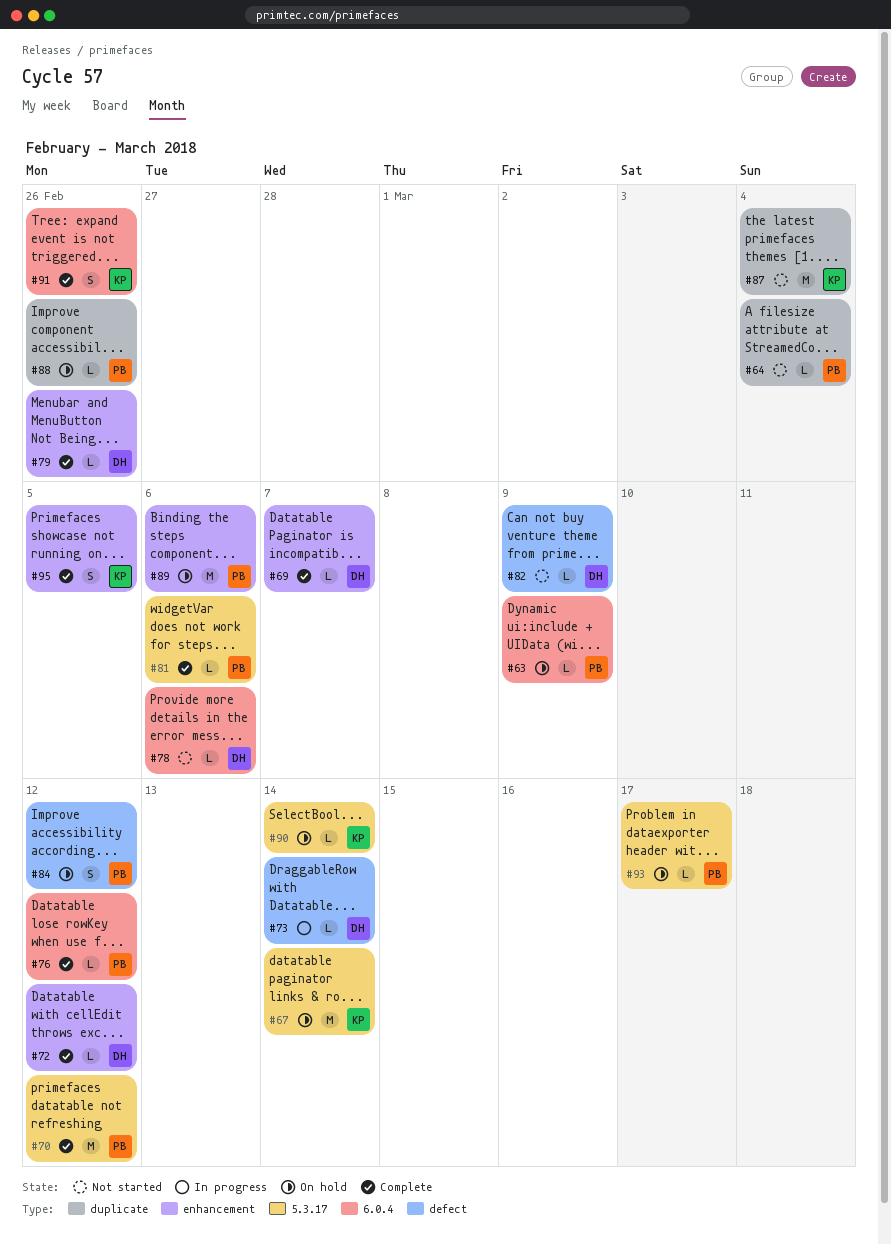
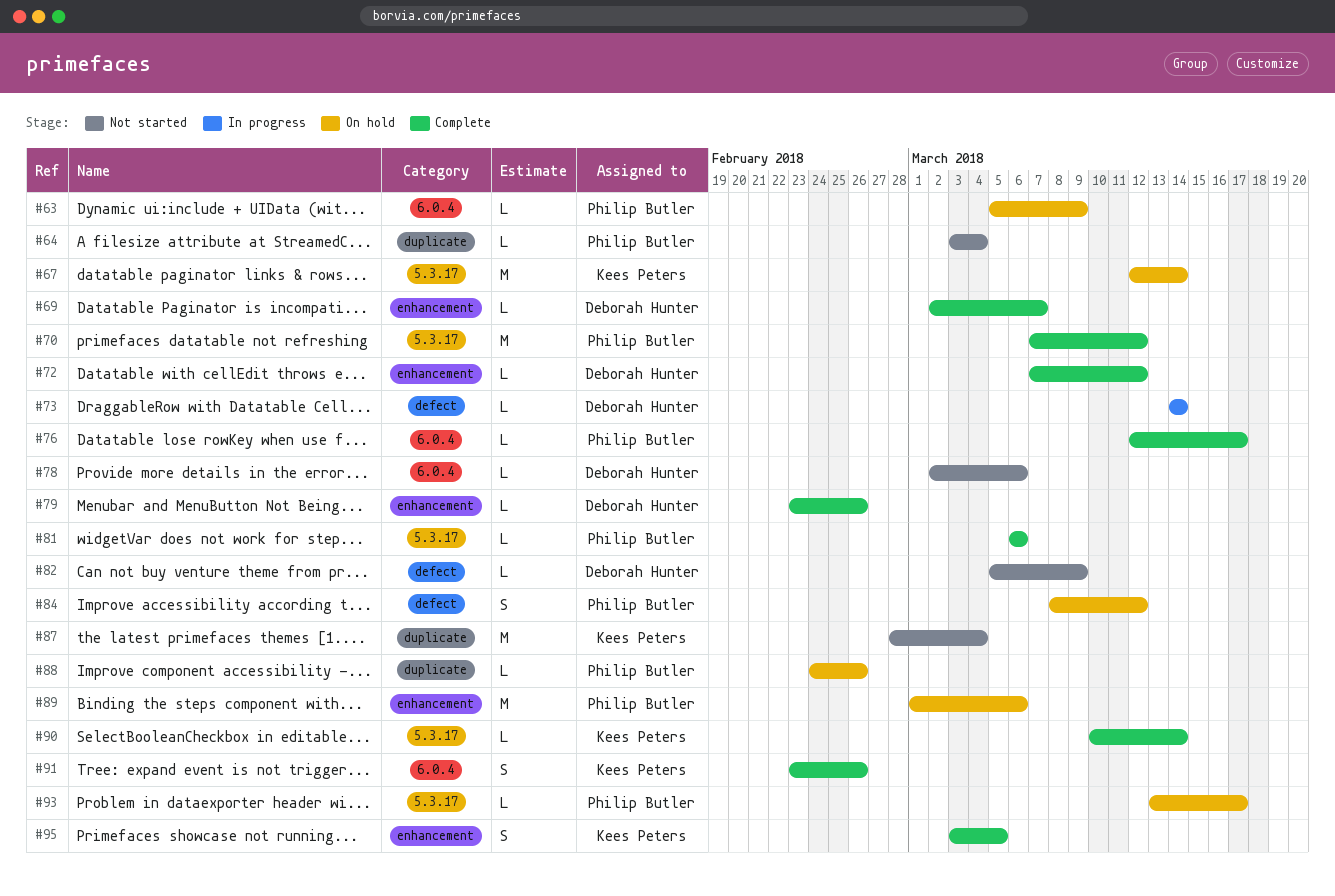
#76, due: Mar 12 -> Mar 17
#90, status: On hold -> Complete

